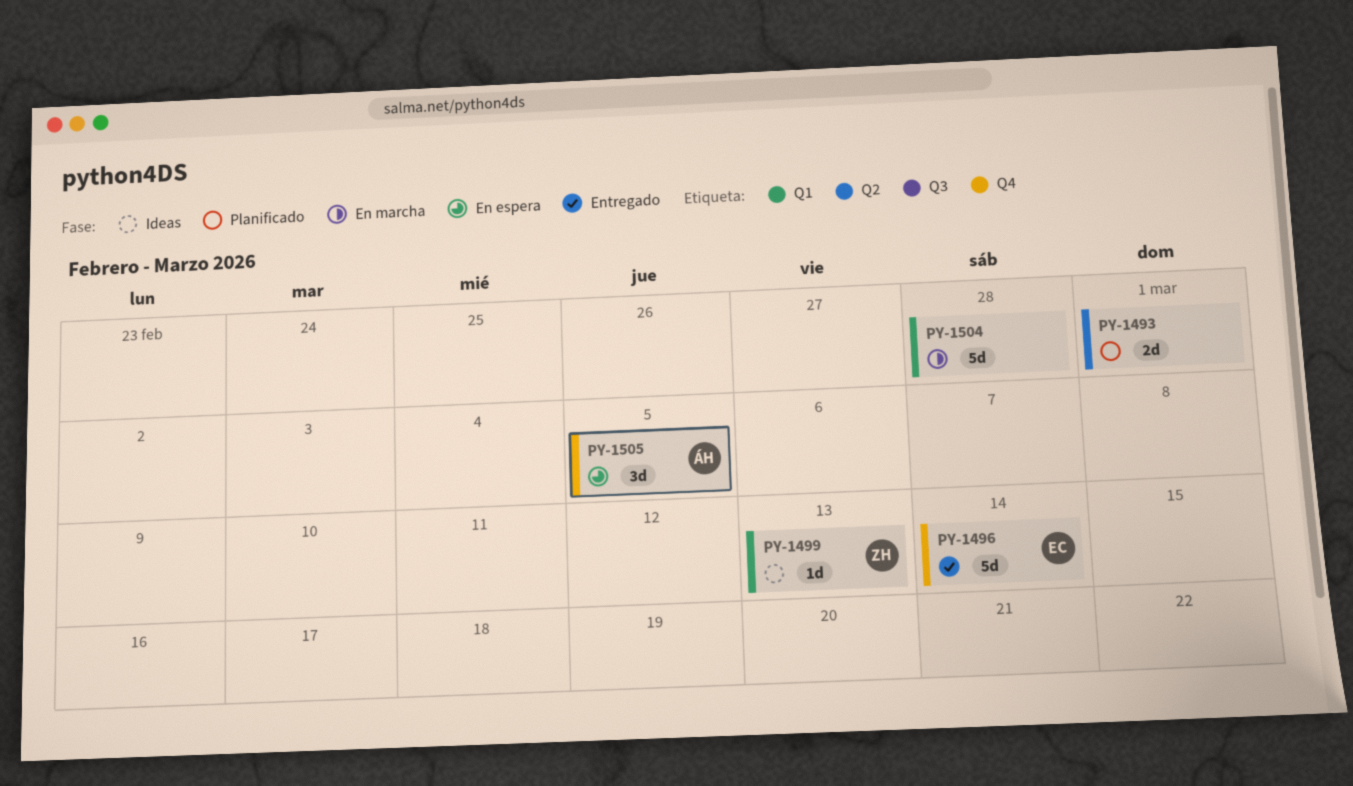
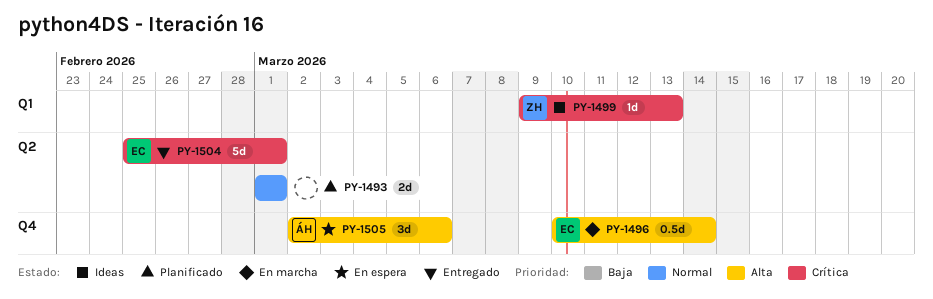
PY-1496, status: Entregado -> En marcha
PY-1496, estimate: 5d -> 0.5d
PY-1504, status: En marcha -> Entregado
PY-1504, owner: none -> EC
PY-1504, label: Q1 -> Q2
PY-1504, due: Feb 28 -> Mar 1
PY-1505, due: Mar 5 -> Mar 6

